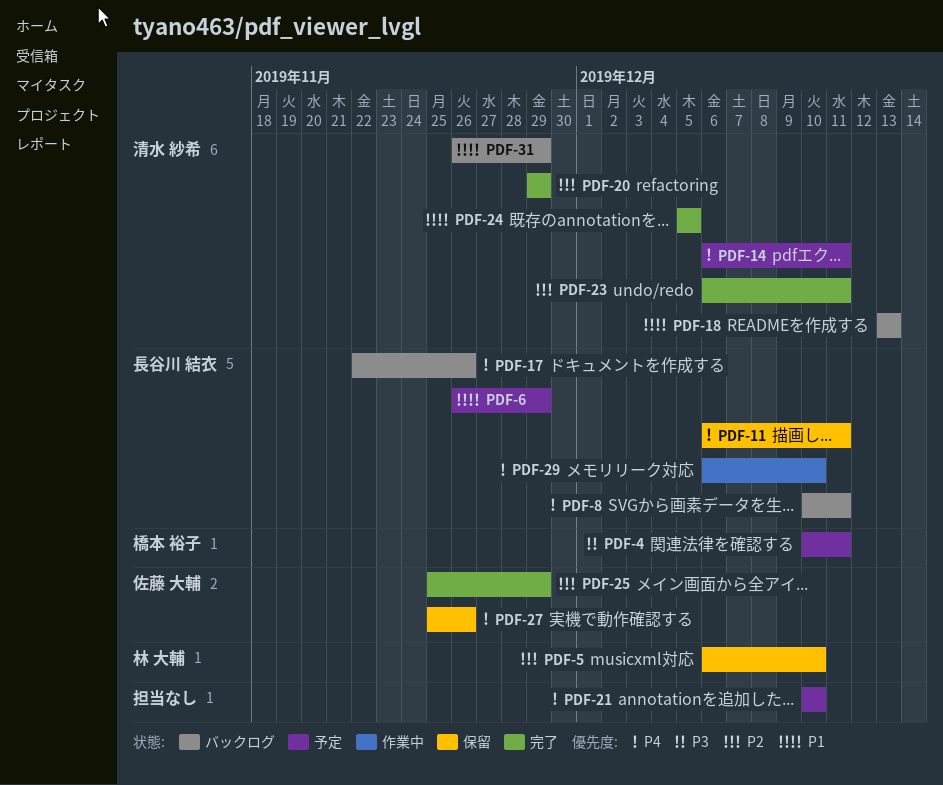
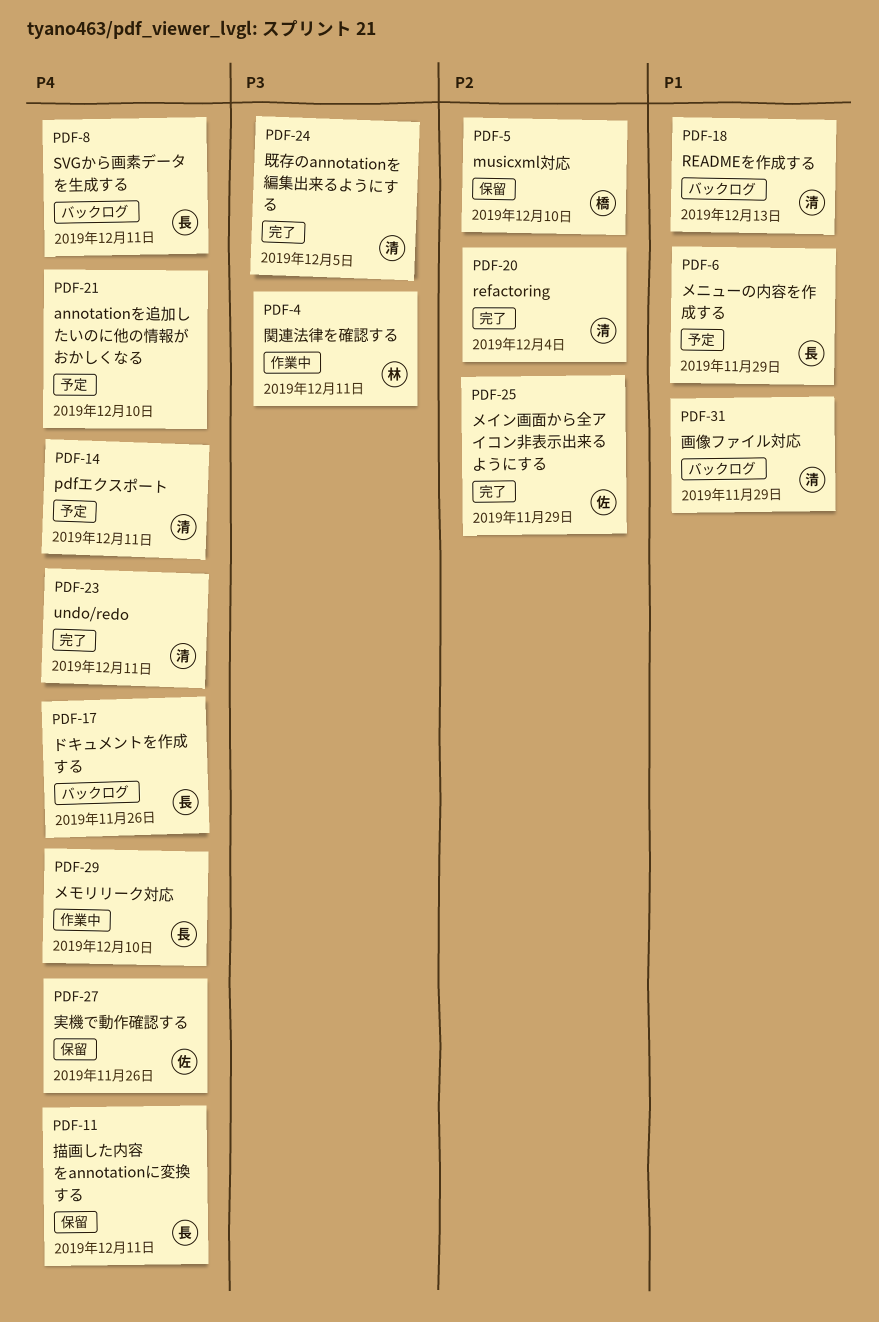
PDF-4, status: 予定 -> 作業中
PDF-4, owner: 橋本 裕子 -> 林 大輔
PDF-5, owner: 林 大輔 -> 橋本 裕子
PDF-20, due: Nov 29 -> Dec 4
PDF-23, priority: P2 -> P4
PDF-24, priority: P1 -> P3

